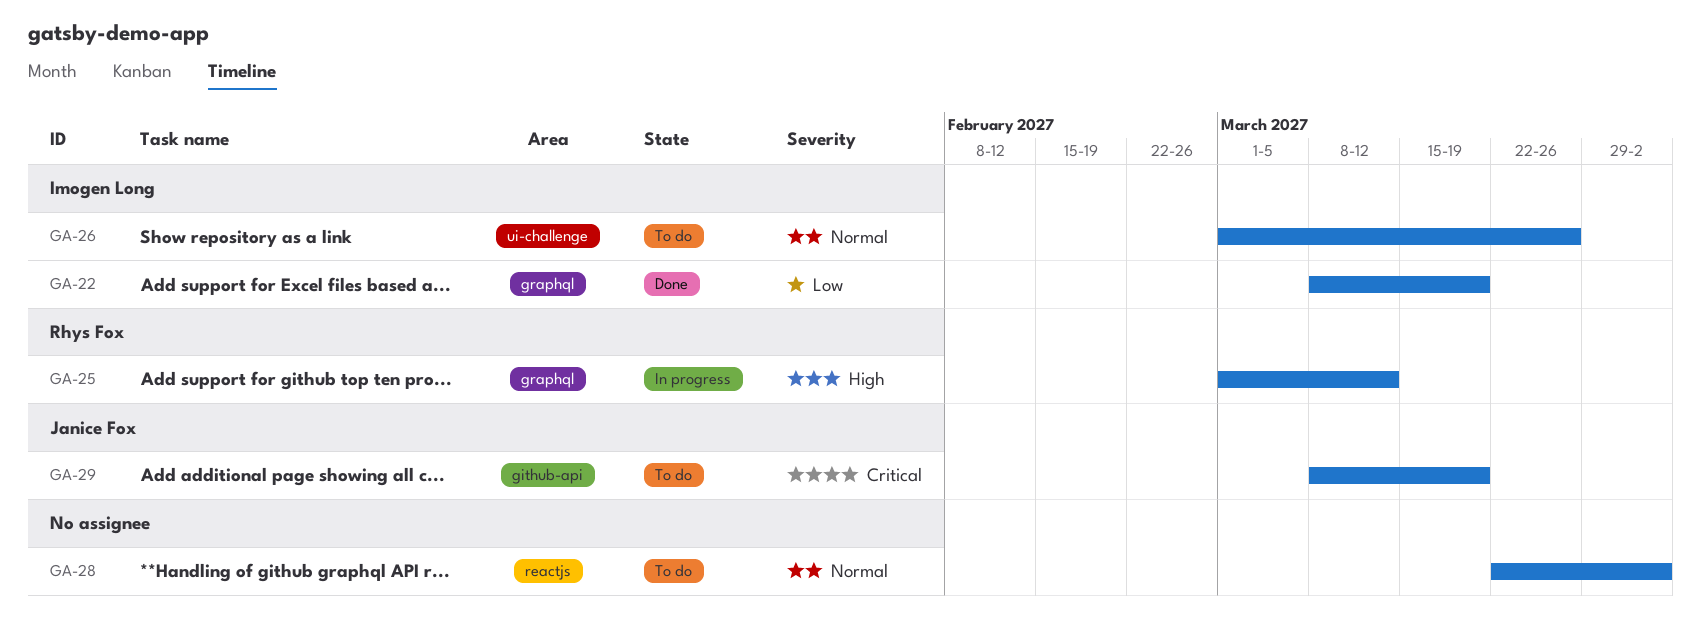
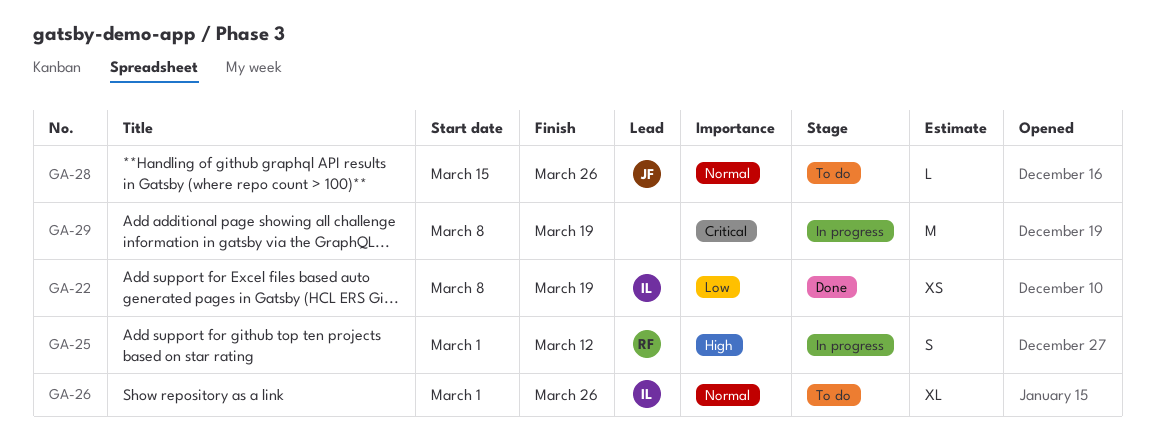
GA-28, owner: none -> Janice Fox
GA-28, start: Mar 22 -> Mar 15
GA-28, due: Apr 2 -> Mar 26
GA-29, status: To do -> In progress
GA-29, owner: Janice Fox -> none

